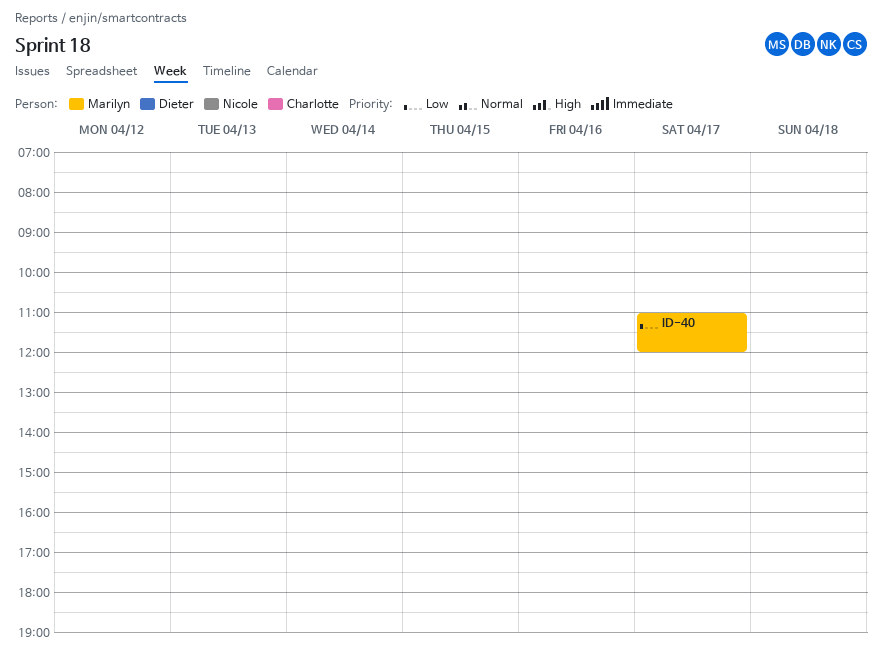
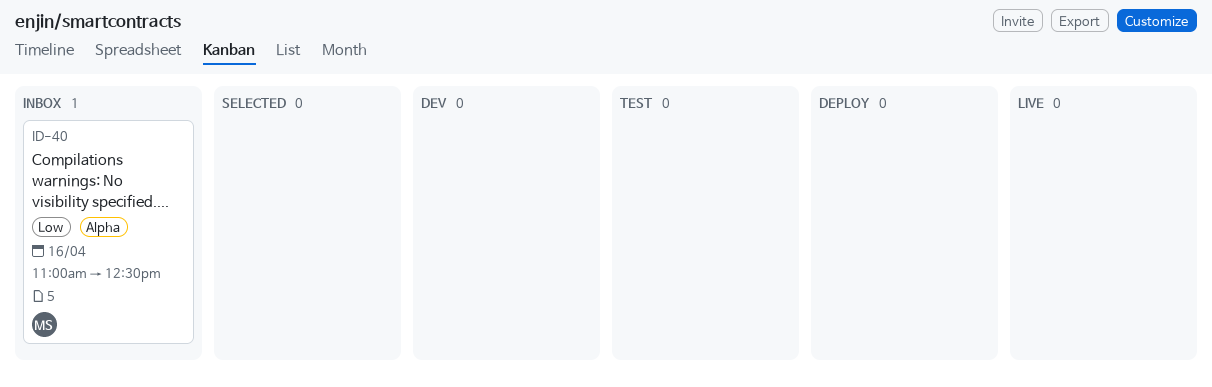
ID-40, day: Apr 17 -> Apr 16
ID-40, ends: 12:00 -> 12:30

